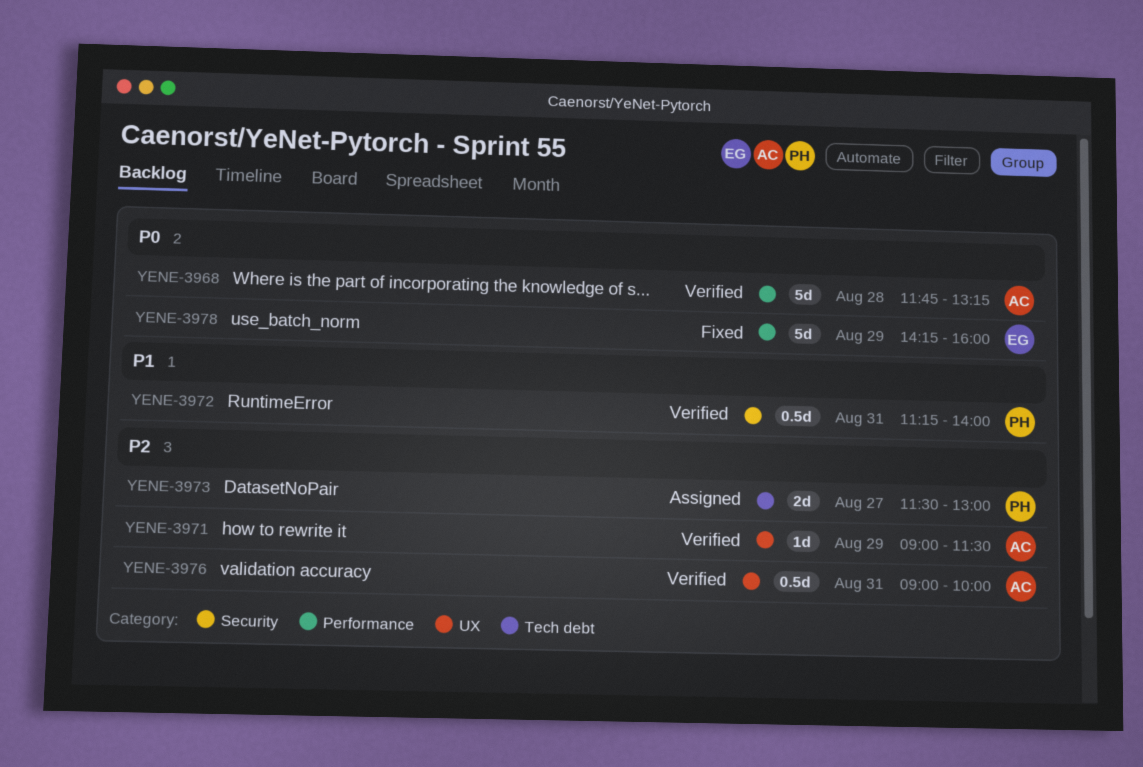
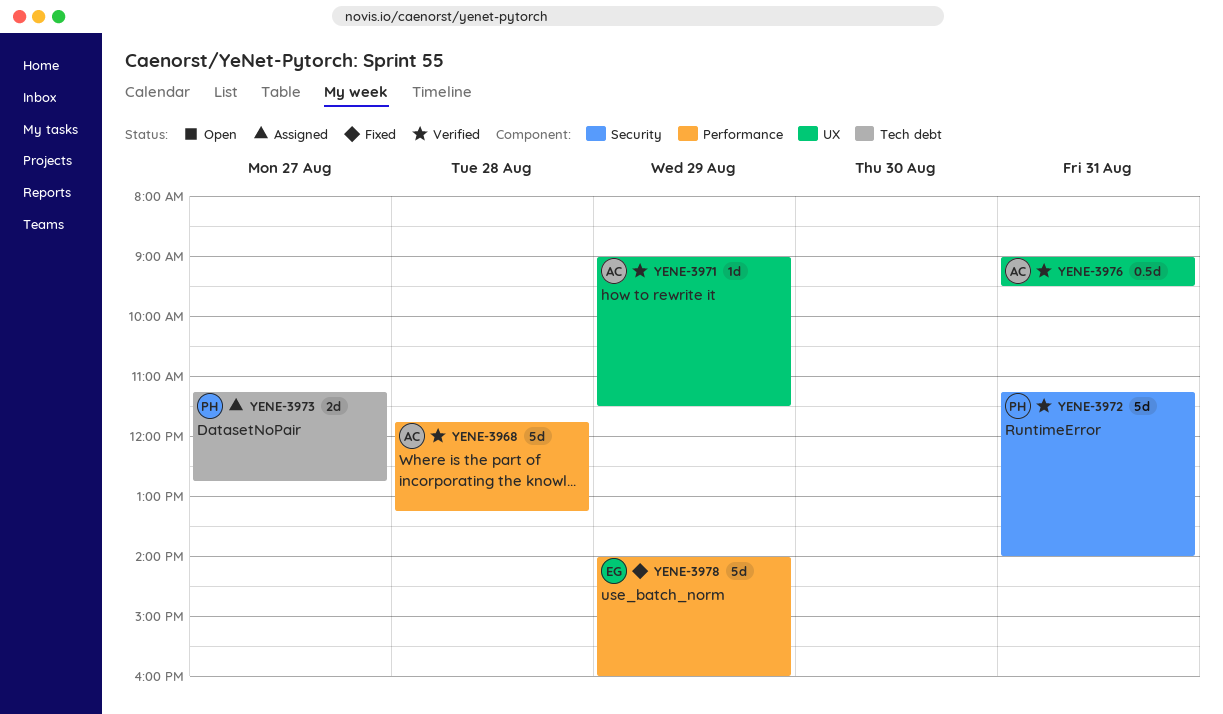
YENE-3972, estimate: 0.5d -> 5d
YENE-3973, begins: 11:30 -> 11:15
YENE-3973, ends: 13:00 -> 12:45
YENE-3976, ends: 10:00 -> 09:30
YENE-3978, begins: 14:15 -> 14:00

